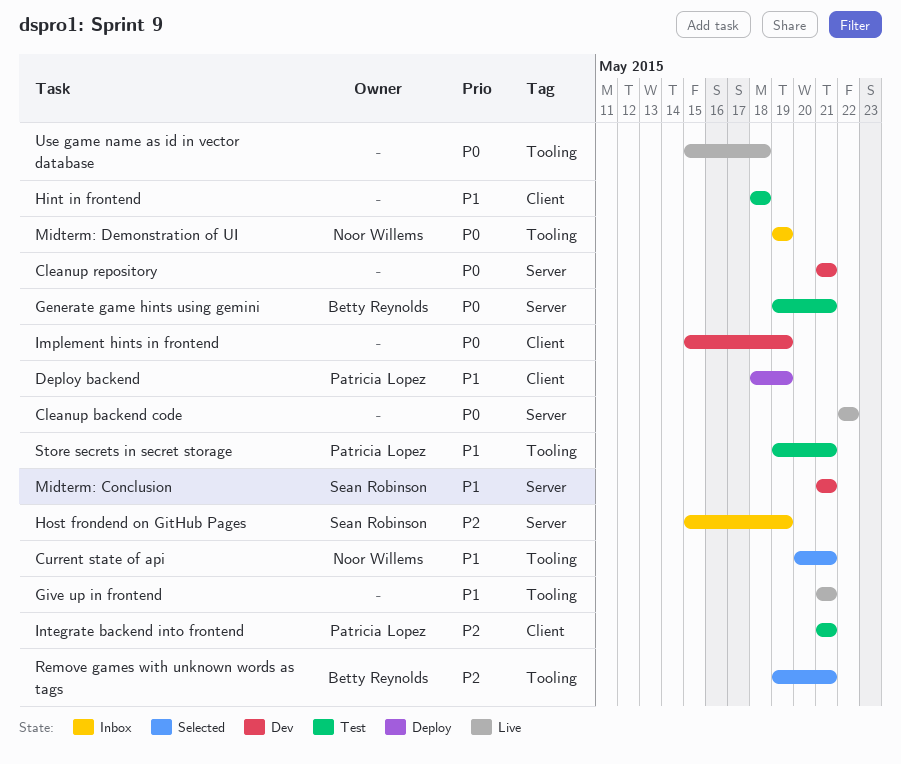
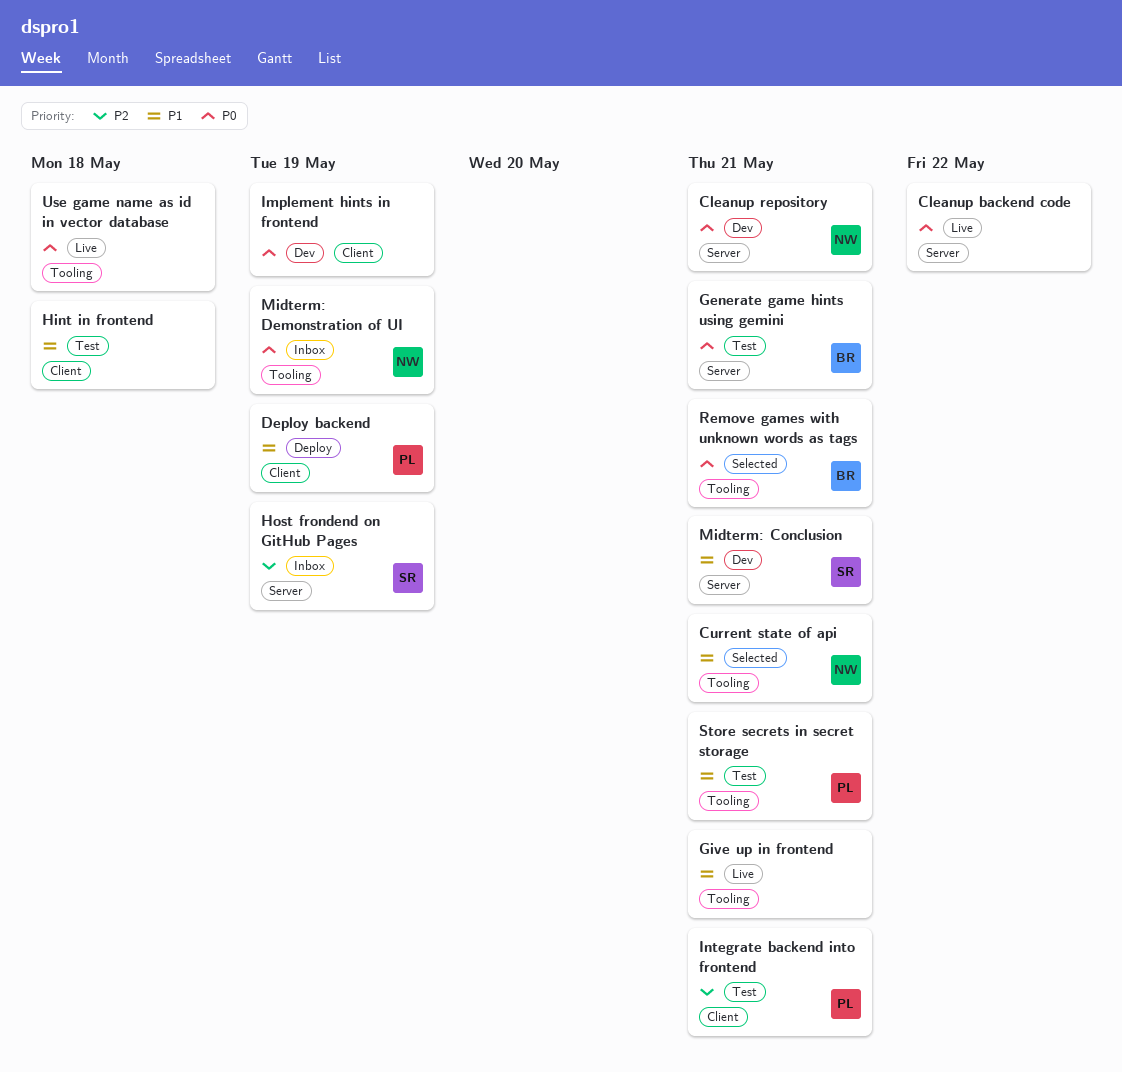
Cleanup repository, owner: none -> Noor Willems
Remove games with unknown words as tags, priority: P2 -> P0

